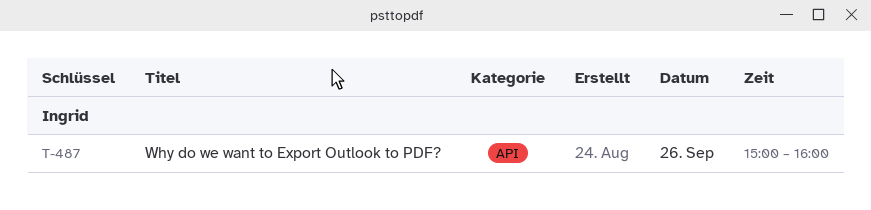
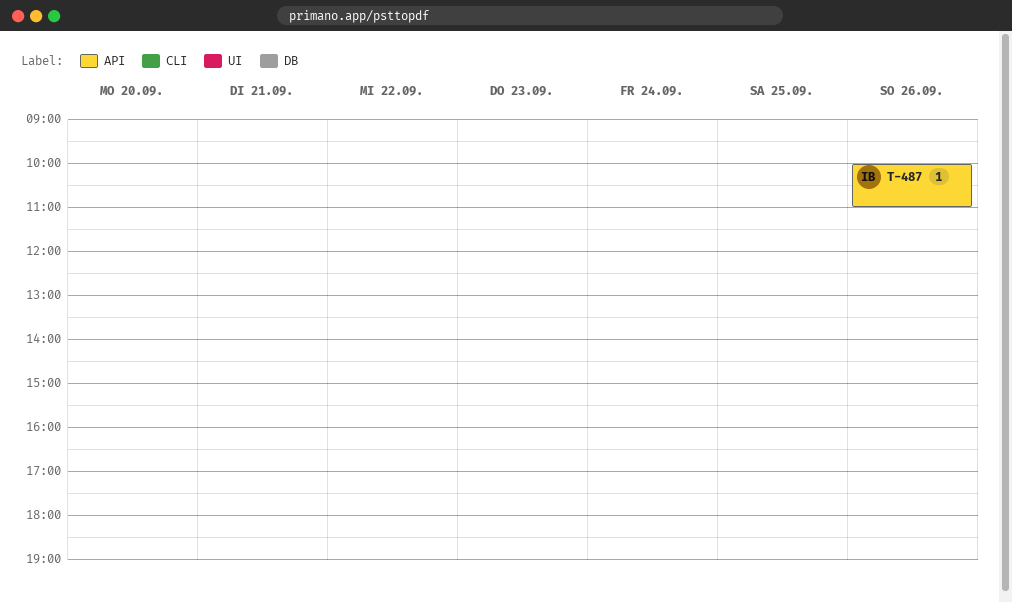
T-487, begins: 15:00 -> 10:00
T-487, ends: 16:00 -> 11:00

